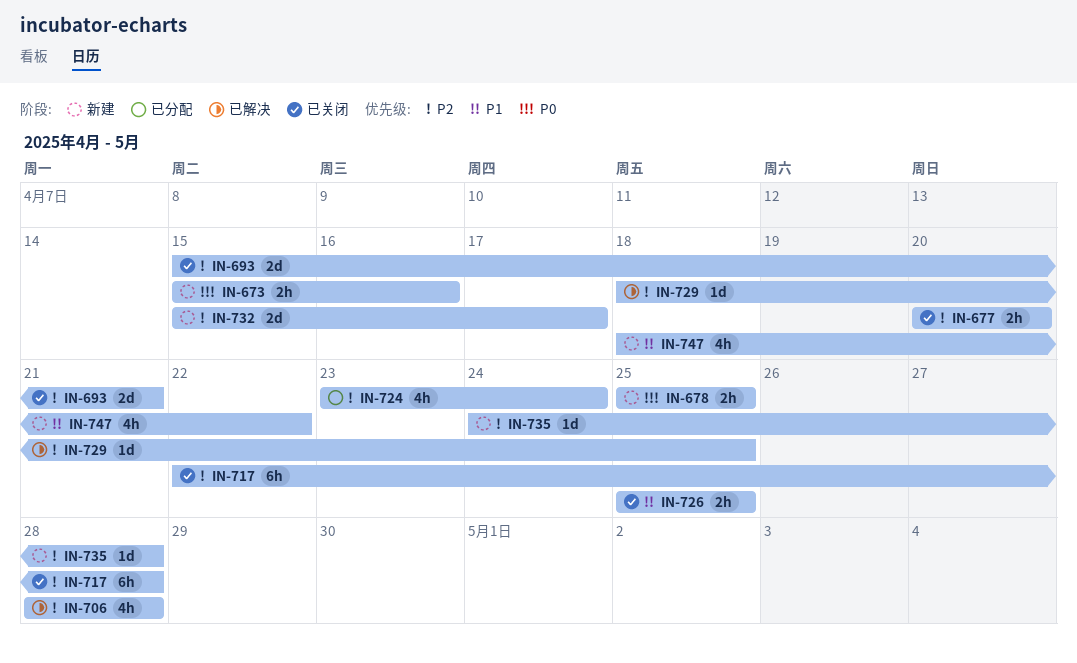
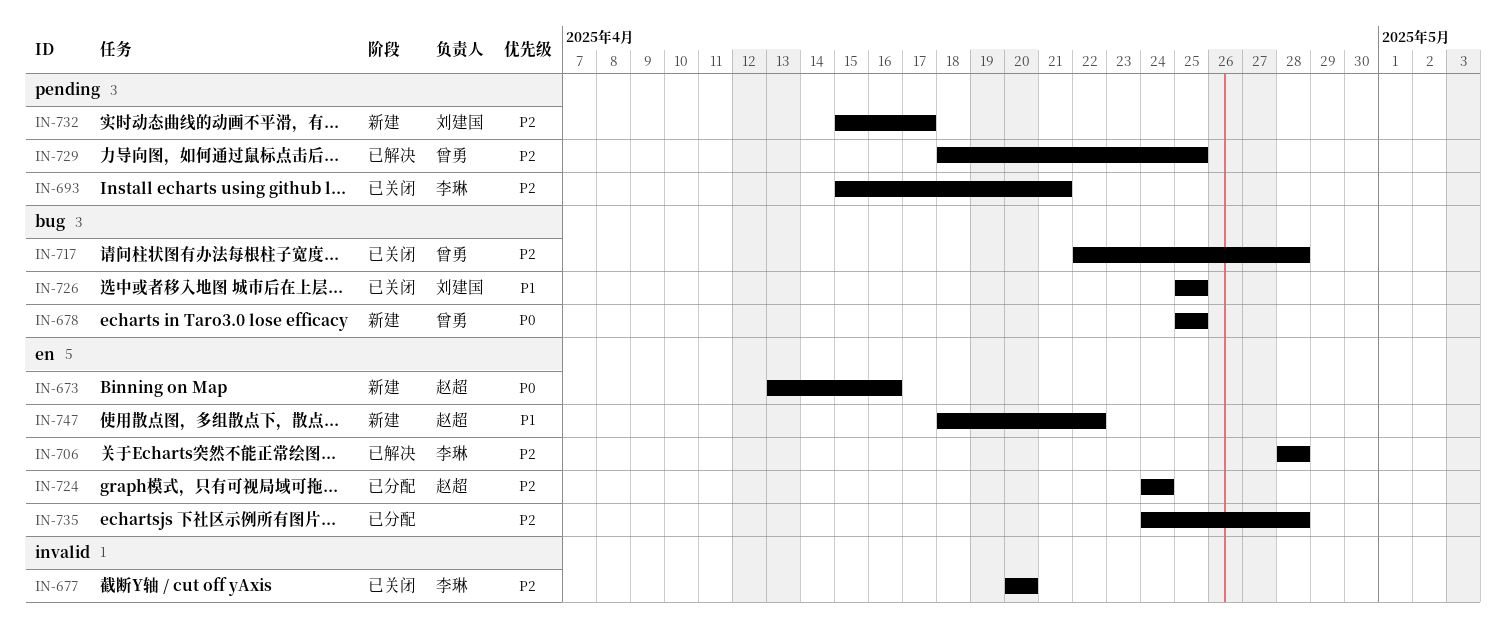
IN-673, start: Apr 15 -> Apr 13
IN-724, start: Apr 23 -> Apr 24
IN-735, status: 新建 -> 已分配

